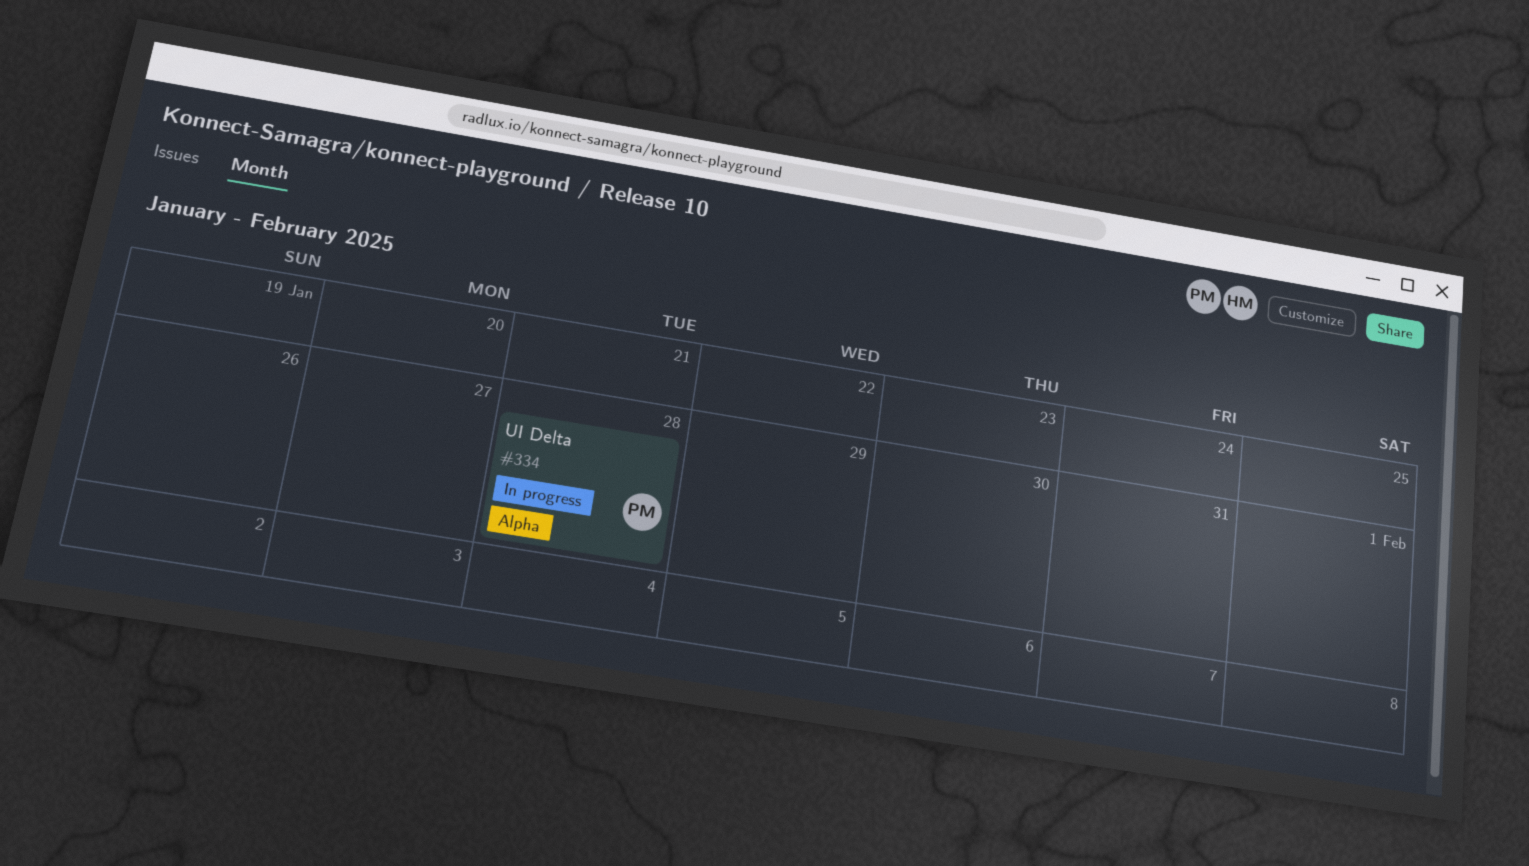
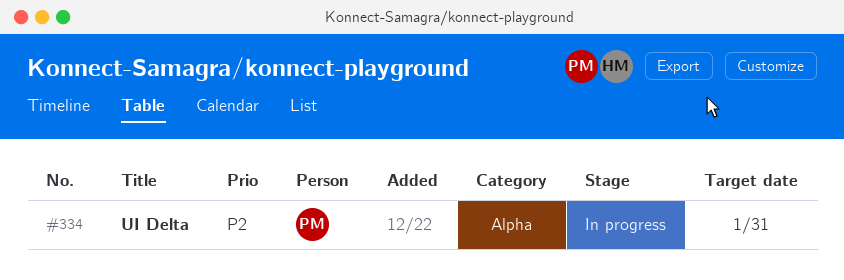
#334, due: Jan 28 -> Jan 31

